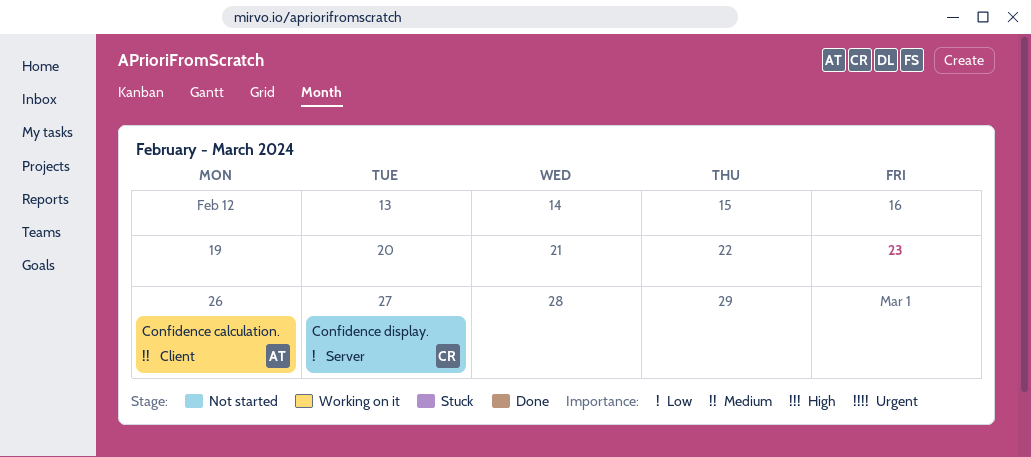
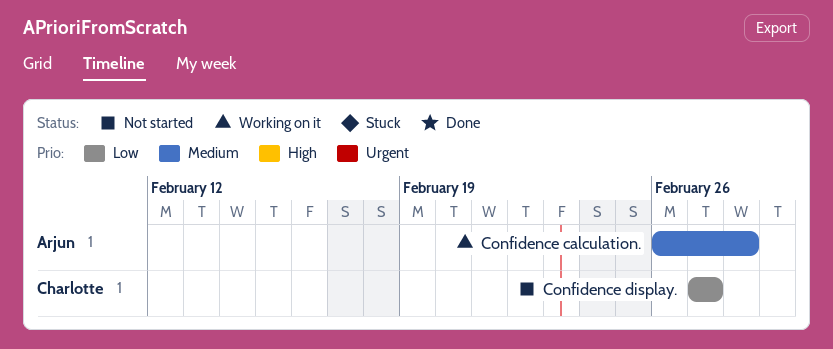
Confidence calculation., due: Feb 26 -> Feb 28

